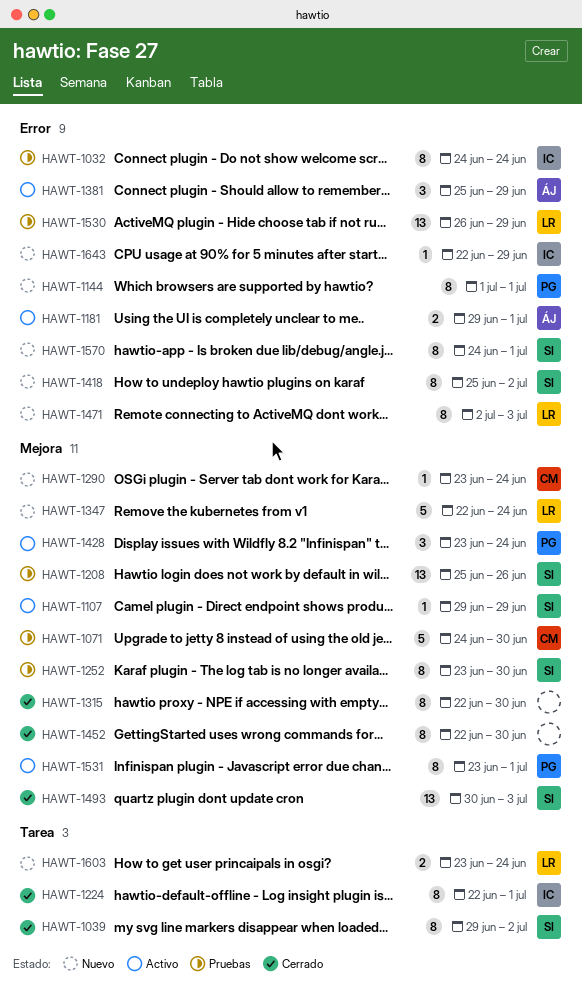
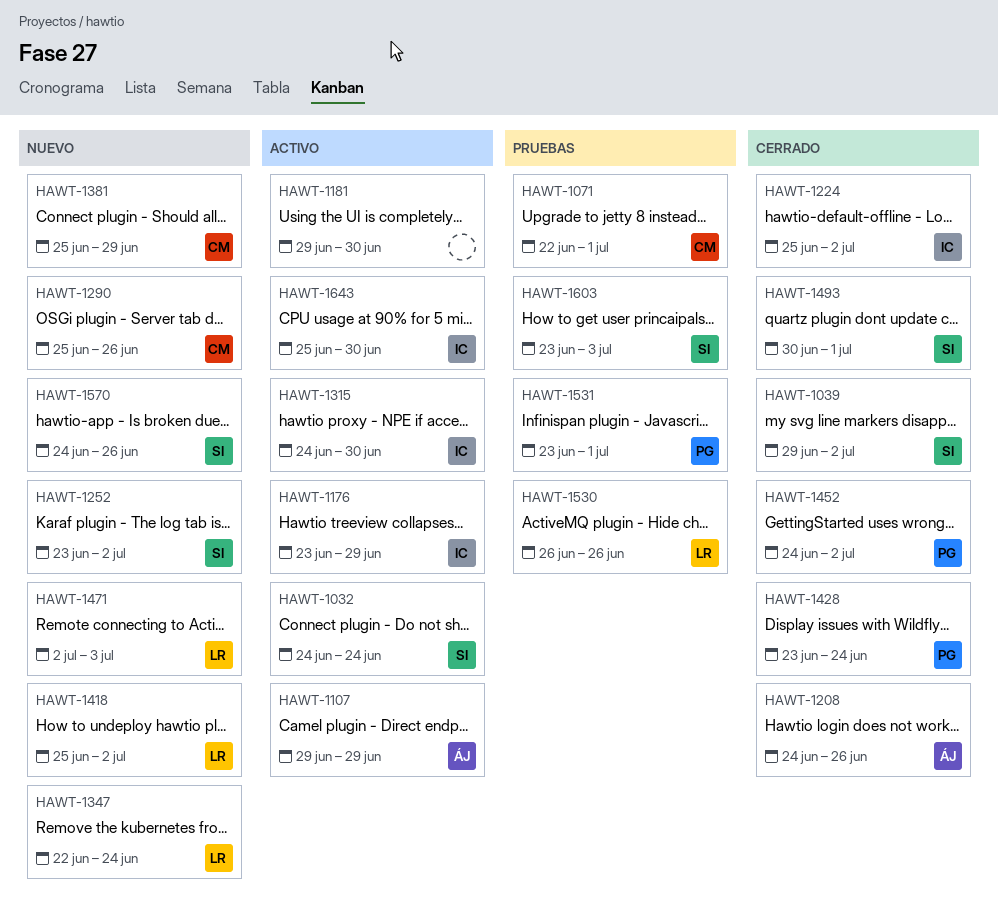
HAWT-1032, status: Pruebas -> Activo
HAWT-1032, owner: IC -> SI
HAWT-1071, start: Jun 24 -> Jun 22
HAWT-1071, due: Jun 30 -> Jul 1
HAWT-1107, owner: SI -> ÁJ
HAWT-1144: present -> none
HAWT-1176: none -> present
HAWT-1181, owner: ÁJ -> none
HAWT-1181, due: Jul 1 -> Jun 30
HAWT-1208, status: Pruebas -> Cerrado
HAWT-1208, owner: SI -> ÁJ
HAWT-1208, start: Jun 25 -> Jun 24
HAWT-1224, start: Jun 22 -> Jun 25
HAWT-1224, due: Jul 1 -> Jul 2
HAWT-1252, status: Pruebas -> Nuevo
HAWT-1252, due: Jun 30 -> Jul 2
HAWT-1290, start: Jun 23 -> Jun 25
HAWT-1290, due: Jun 24 -> Jun 26
HAWT-1315, status: Cerrado -> Activo
HAWT-1315, owner: none -> IC
HAWT-1315, start: Jun 22 -> Jun 24
HAWT-1381, status: Activo -> Nuevo
HAWT-1381, owner: ÁJ -> CM
HAWT-1418, owner: SI -> LR
HAWT-1428, status: Activo -> Cerrado
HAWT-1452, owner: none -> PG
HAWT-1452, start: Jun 22 -> Jun 24
HAWT-1452, due: Jun 30 -> Jul 2
HAWT-1493, due: Jul 3 -> Jul 1
HAWT-1530, due: Jun 29 -> Jun 26
HAWT-1531, status: Activo -> Pruebas
HAWT-1570, due: Jul 1 -> Jun 26
HAWT-1603, status: Nuevo -> Pruebas
HAWT-1603, owner: LR -> SI
HAWT-1603, due: Jun 24 -> Jul 3
HAWT-1643, status: Nuevo -> Activo
HAWT-1643, start: Jun 22 -> Jun 25
HAWT-1643, due: Jun 29 -> Jun 30

